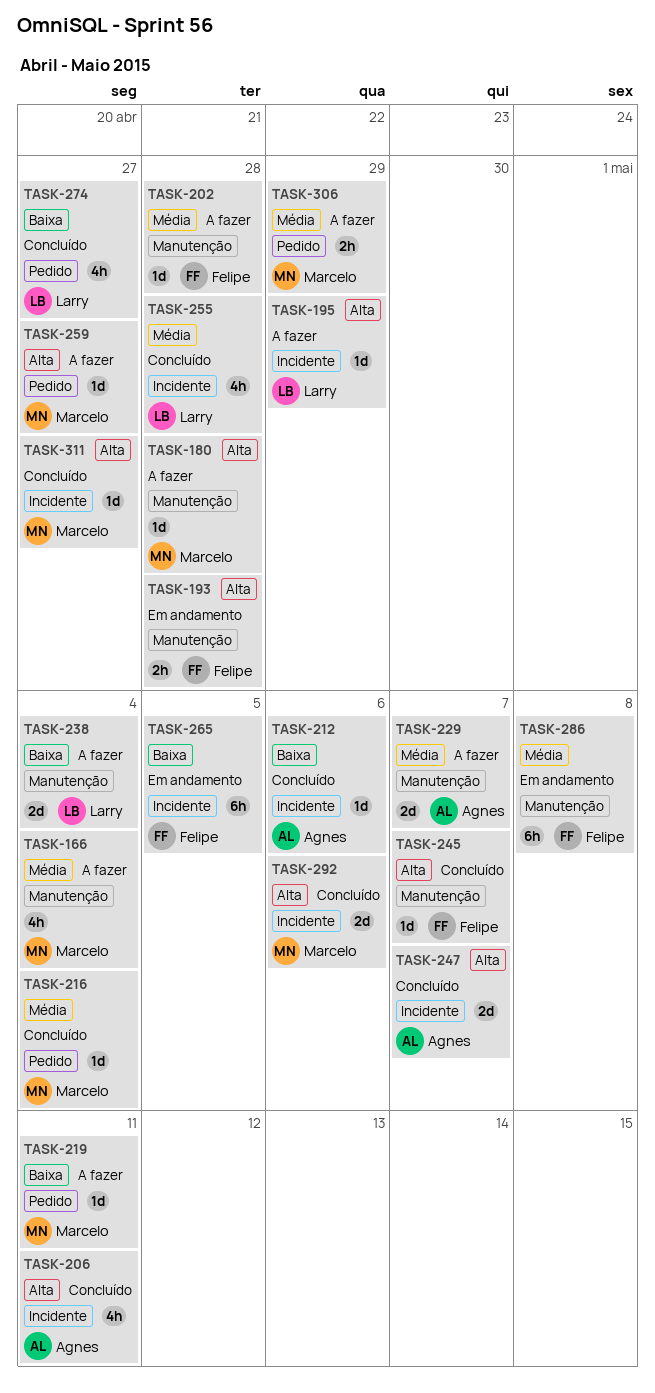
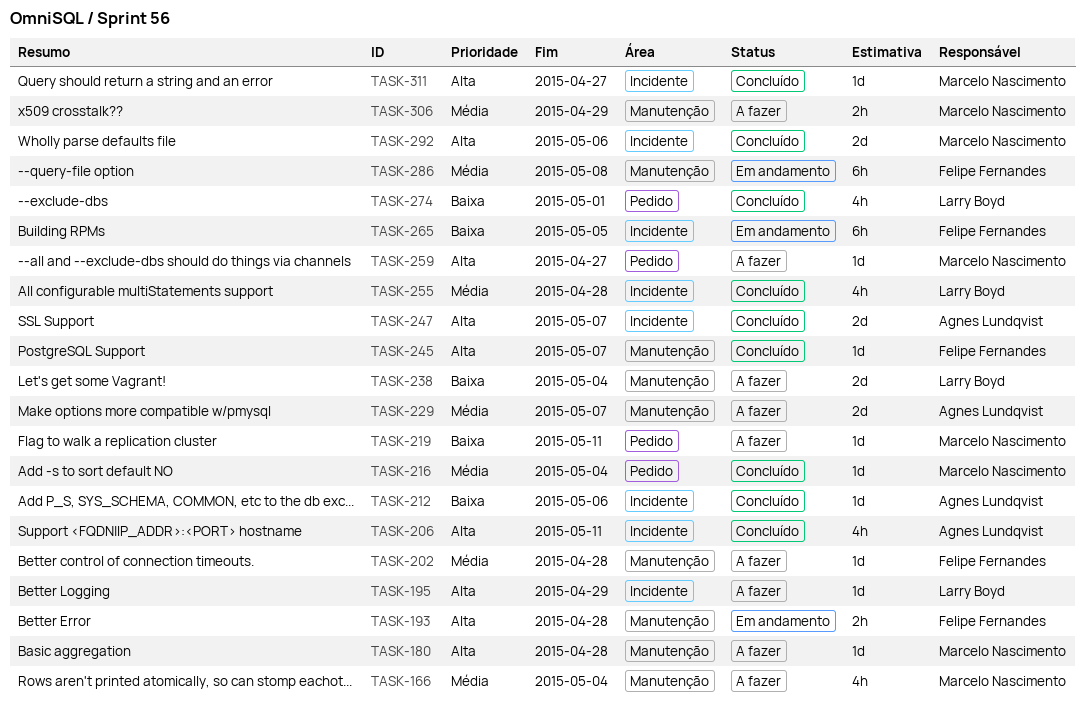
TASK-274, due: Apr 27 -> May 1
TASK-306, label: Pedido -> Manutenção

